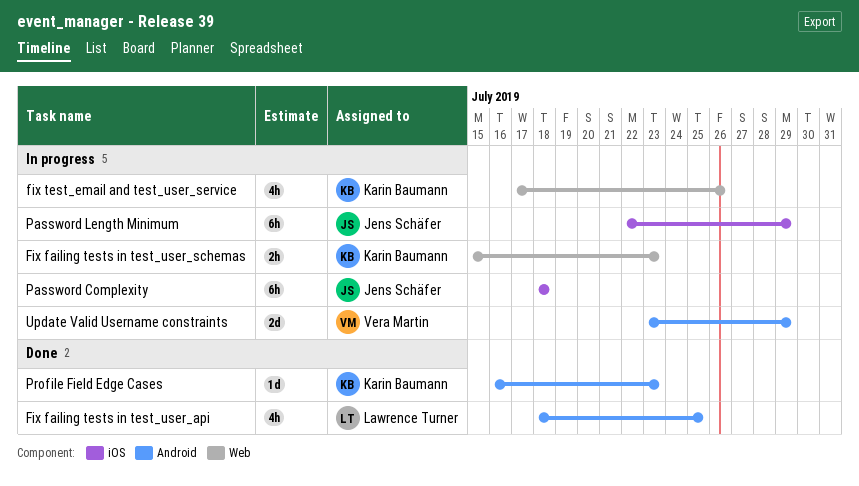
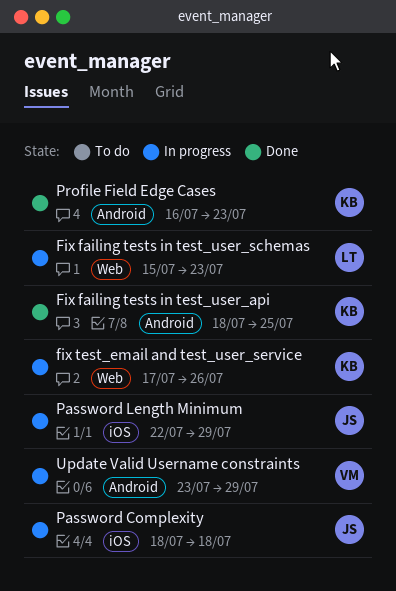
Fix failing tests in test_user_api, owner: Lawrence Turner -> Karin Baumann
Fix failing tests in test_user_schemas, owner: Karin Baumann -> Lawrence Turner

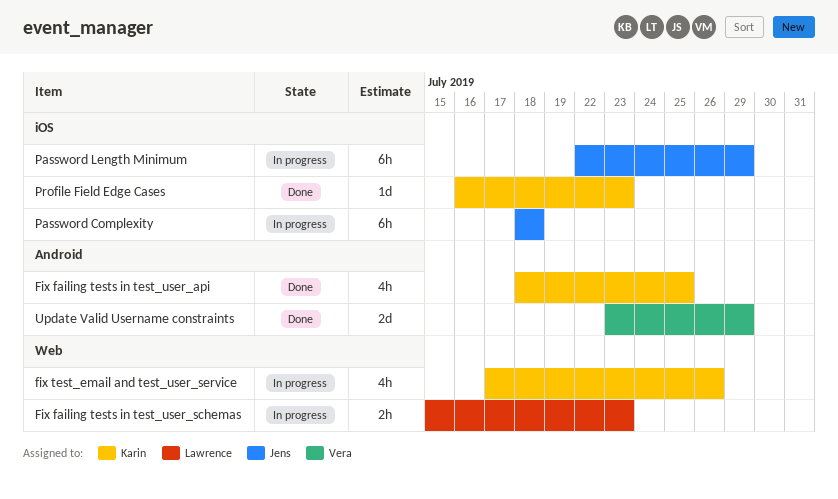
Profile Field Edge Cases, label: Android -> iOS
Update Valid Username constraints, status: In progress -> Done

